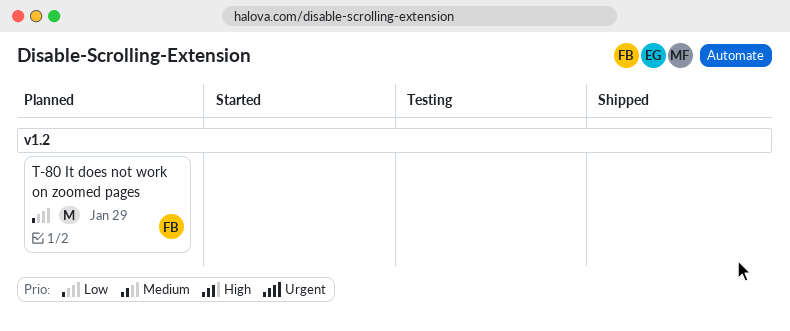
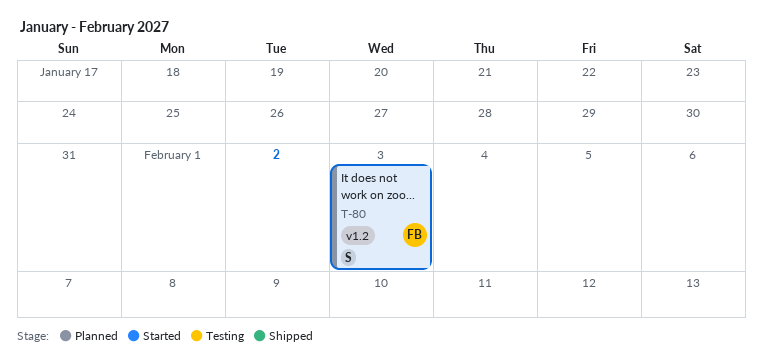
T-80, estimate: M -> S
T-80, due: Jan 29 -> Feb 3

